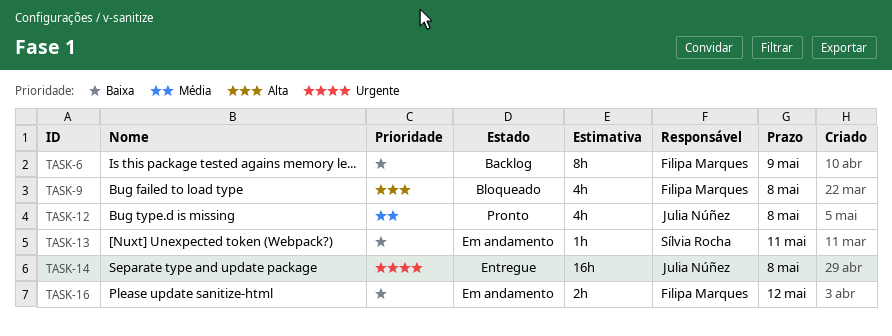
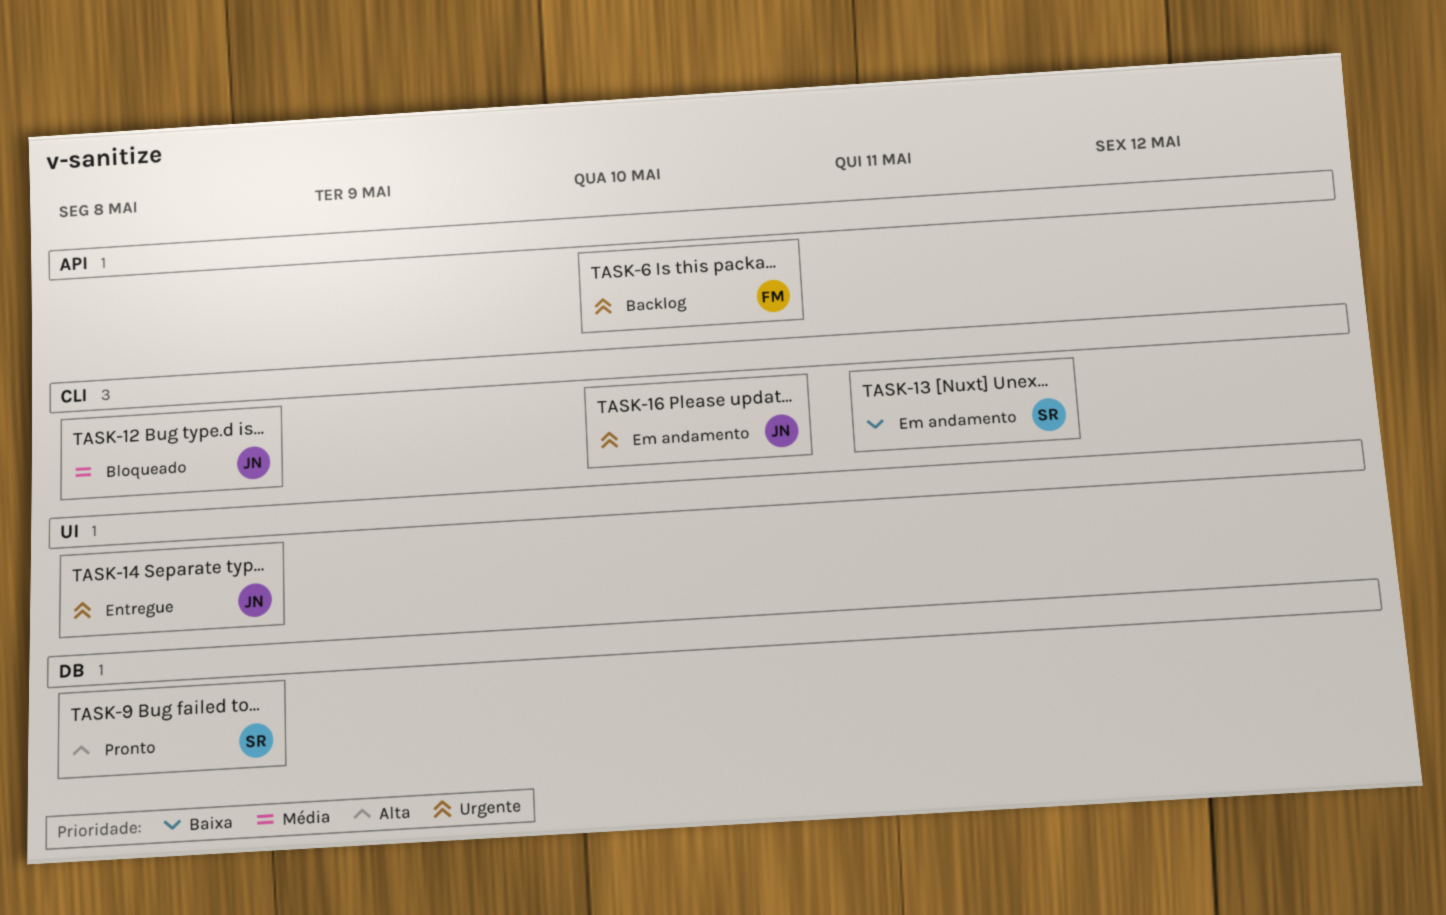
TASK-6, priority: Baixa -> Urgente
TASK-6, due: May 9 -> May 10
TASK-9, status: Bloqueado -> Pronto
TASK-9, owner: Filipa Marques -> Sílvia Rocha
TASK-12, status: Pronto -> Bloqueado
TASK-16, owner: Filipa Marques -> Julia Núñez
TASK-16, priority: Baixa -> Urgente
TASK-16, due: May 12 -> May 10

